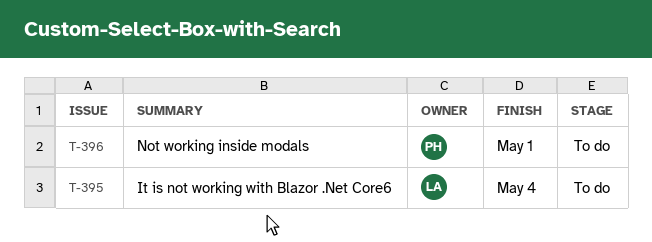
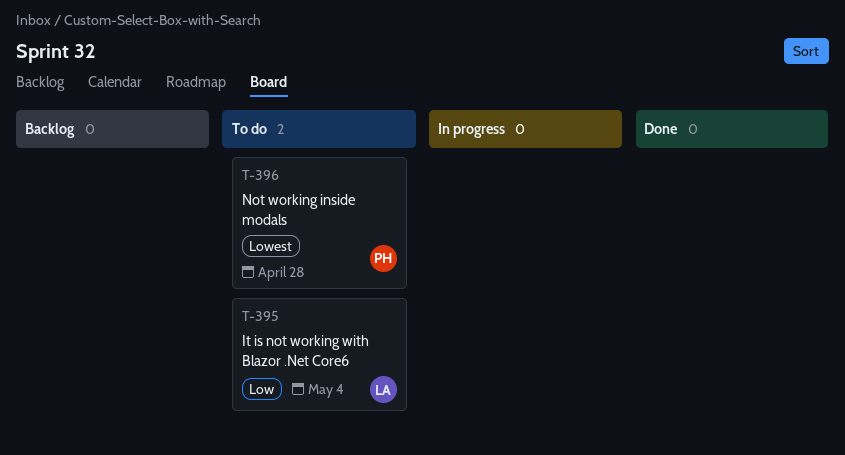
T-396, due: May 1 -> Apr 28

